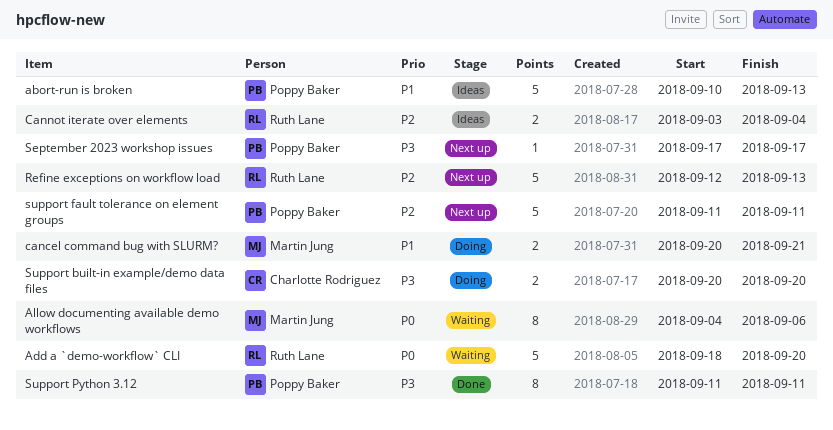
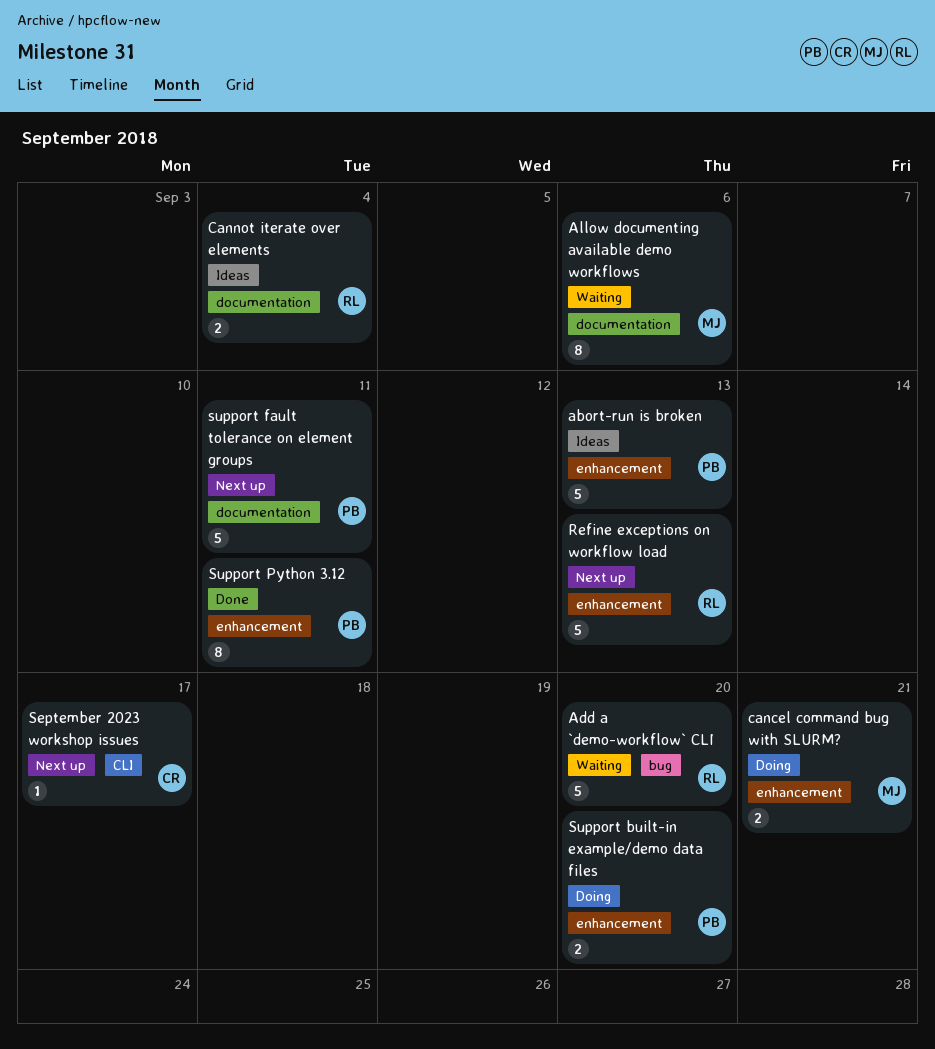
September 2023 workshop issues, owner: Poppy Baker -> Charlotte Rodriguez
Support built-in example/demo data files, owner: Charlotte Rodriguez -> Poppy Baker

